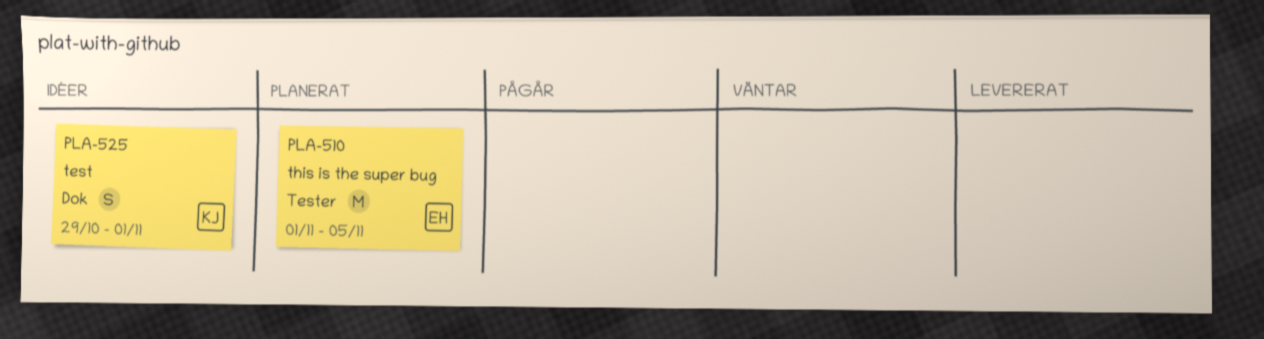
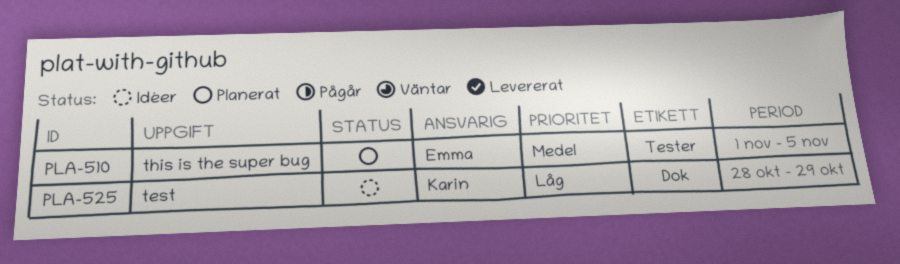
PLA-525, start: Oct 29 -> Oct 28
PLA-525, due: Nov 1 -> Oct 29

